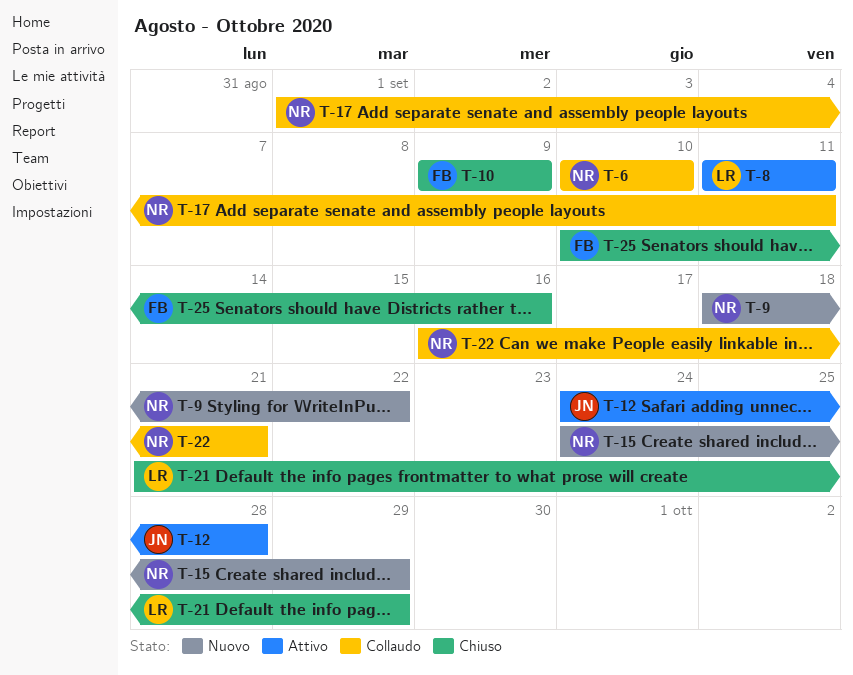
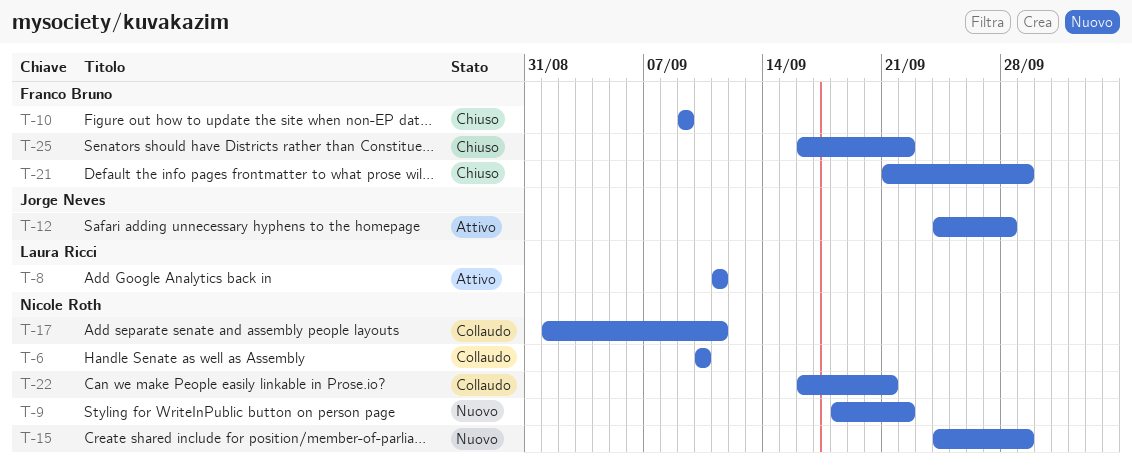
T-21, owner: Laura Ricci -> Franco Bruno
T-25, start: Sep 10 -> Sep 16
T-25, due: Sep 16 -> Sep 22

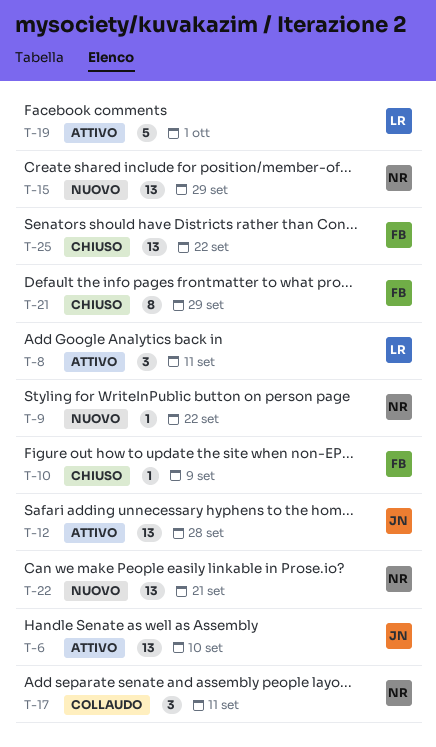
T-6, status: Collaudo -> Attivo
T-6, owner: Nicole Roth -> Jorge Neves
T-19: none -> present
T-22, status: Collaudo -> Nuovo

